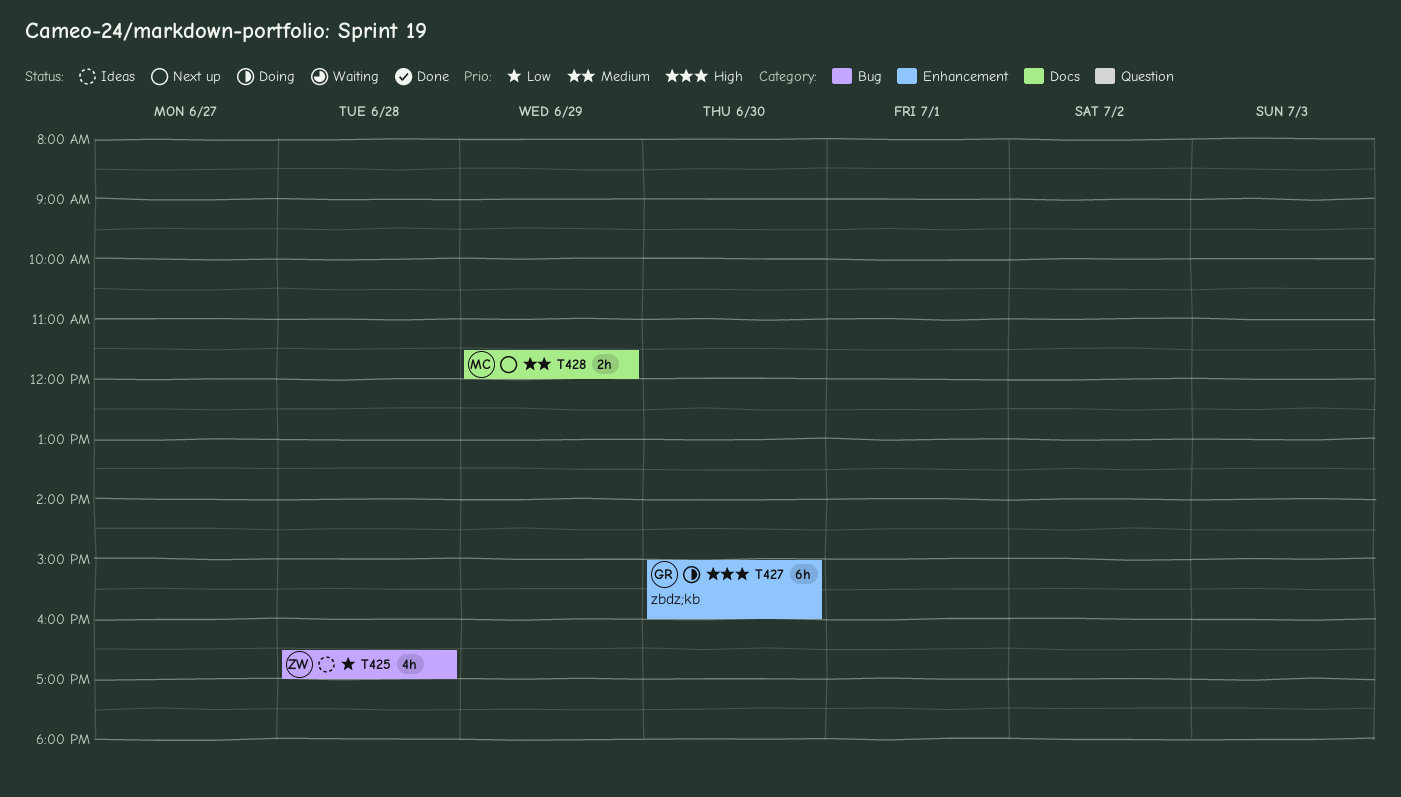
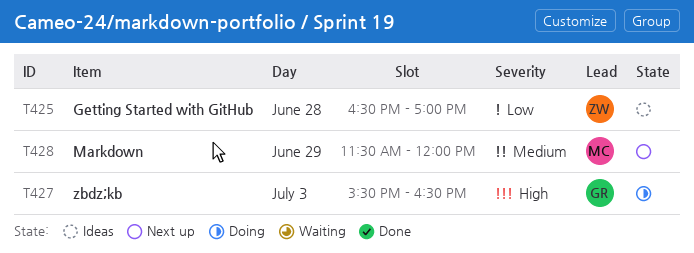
T427, day: Jun 30 -> Jul 3
T427, begins: 15:00 -> 15:30
T427, ends: 16:00 -> 16:30

